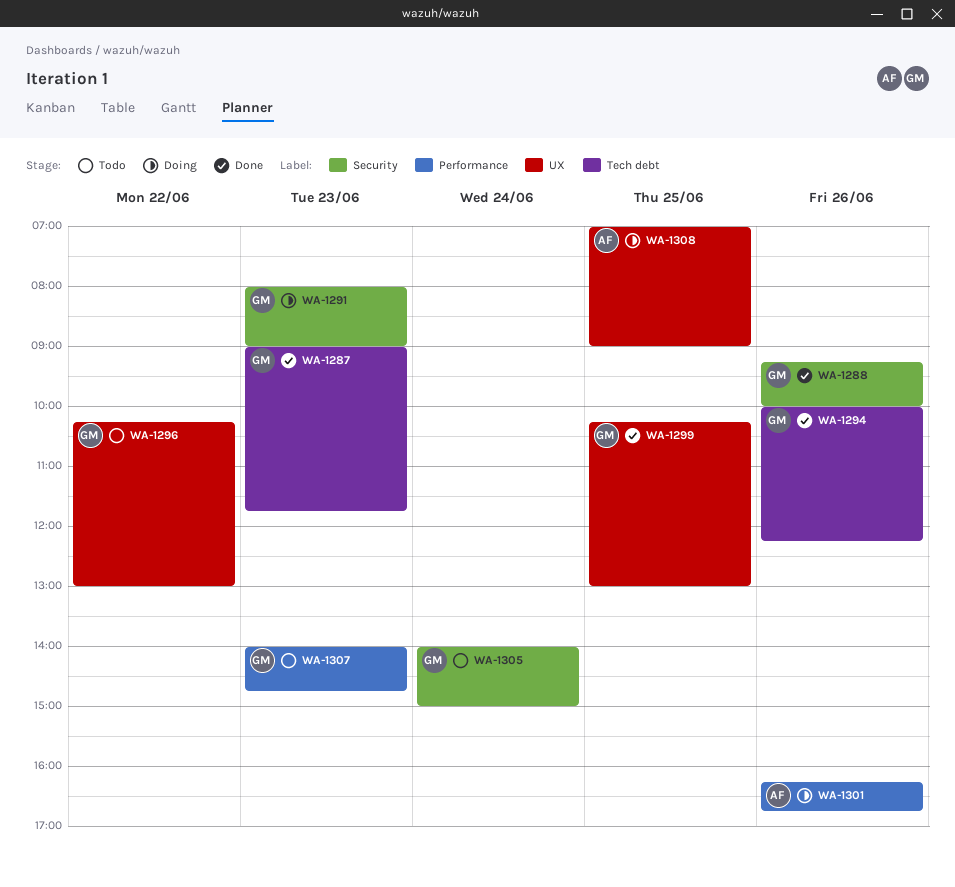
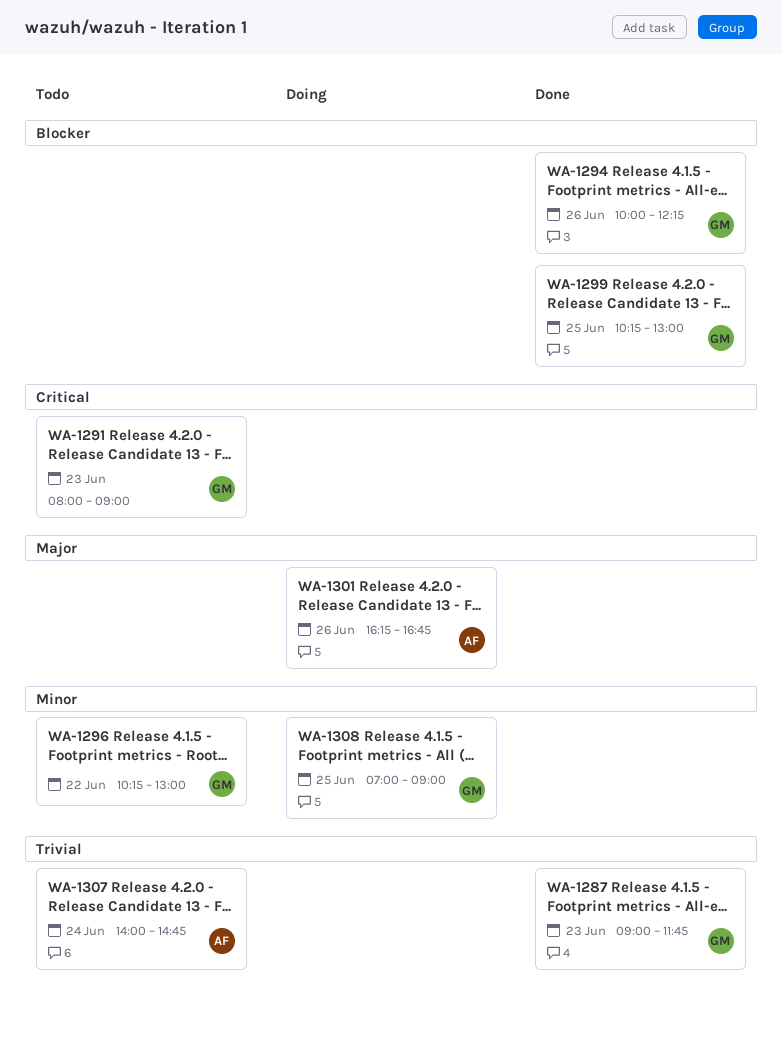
WA-1288: present -> none
WA-1291, status: Doing -> Todo
WA-1305: present -> none
WA-1307, owner: GM -> AF
WA-1307, day: Jun 23 -> Jun 24
WA-1308, owner: AF -> GM

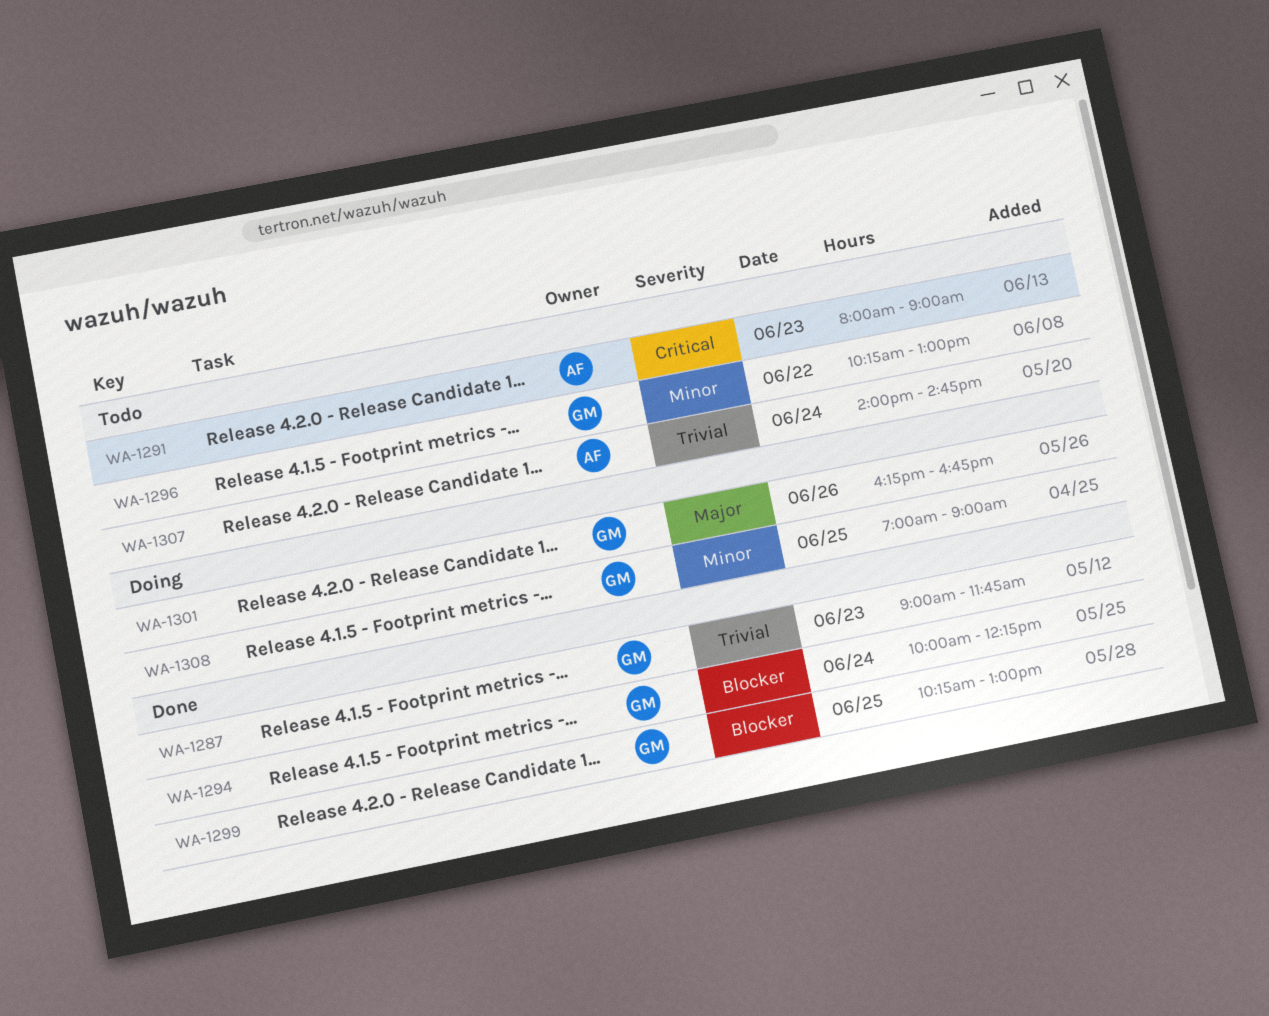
WA-1291, owner: GM -> AF
WA-1294, day: Jun 26 -> Jun 24
WA-1301, owner: AF -> GM

